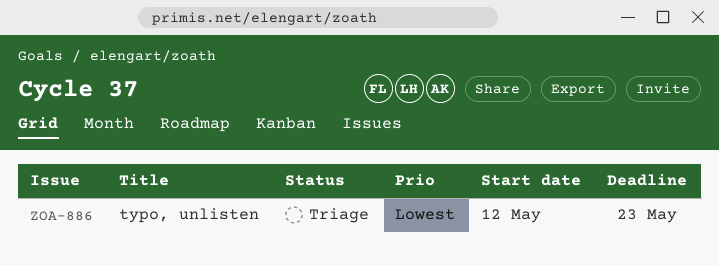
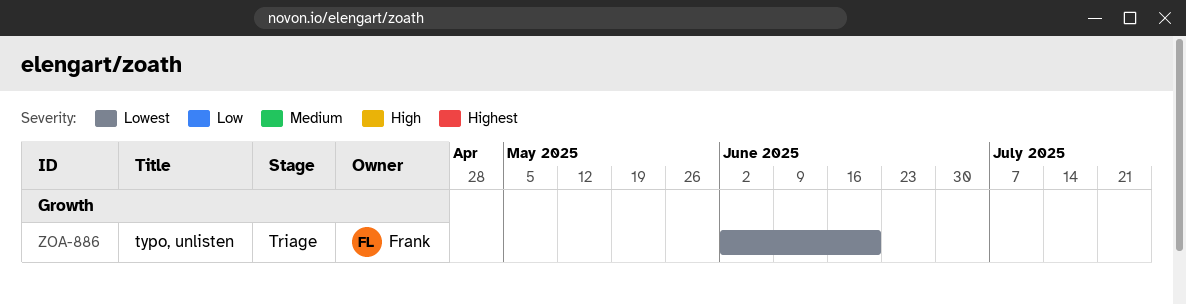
ZOA-886, start: May 12 -> Jun 2
ZOA-886, due: May 23 -> Jun 20

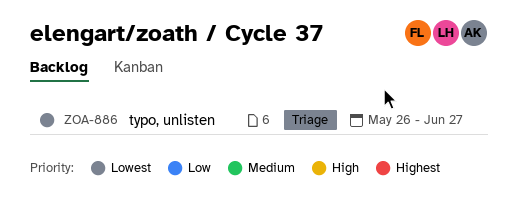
ZOA-886, start: Jun 2 -> May 26
ZOA-886, due: Jun 20 -> Jun 27

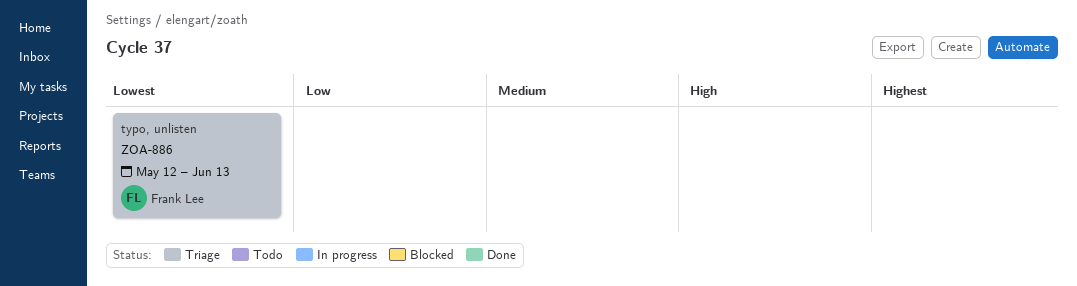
ZOA-886, start: May 26 -> May 12
ZOA-886, due: Jun 27 -> Jun 13

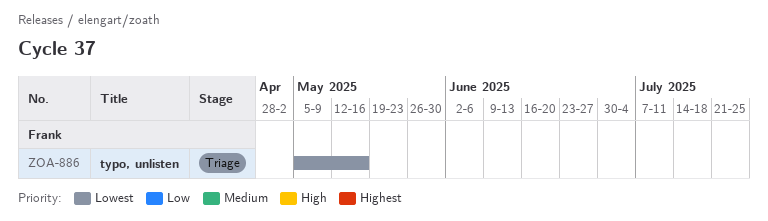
ZOA-886, start: May 12 -> May 5
ZOA-886, due: Jun 13 -> May 16

